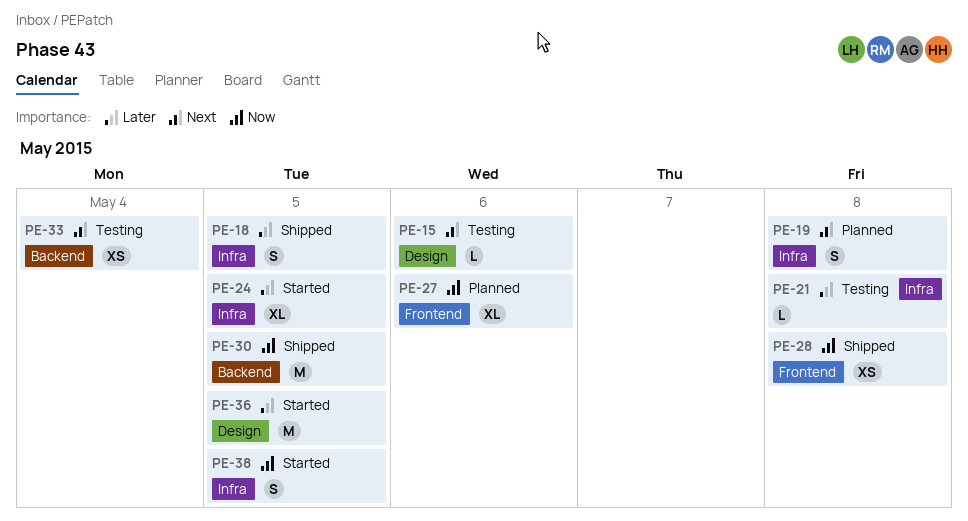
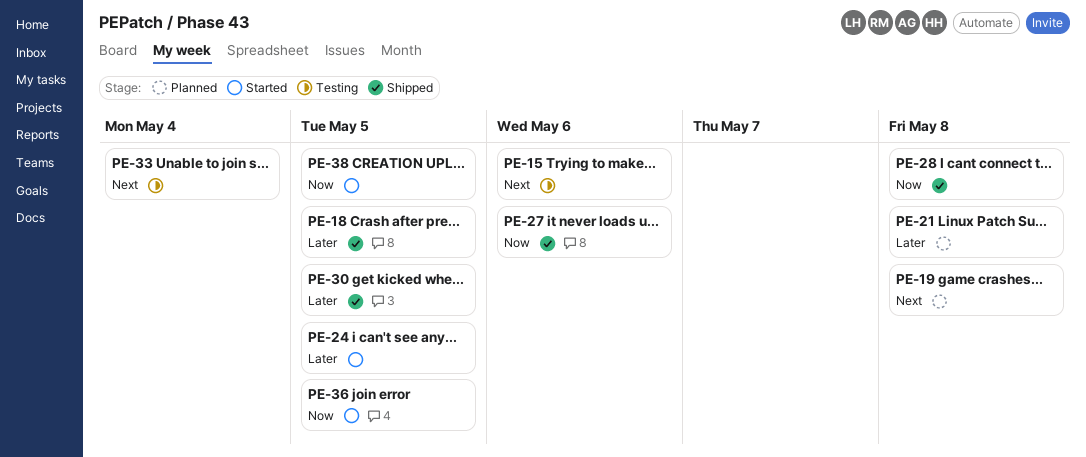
PE-21, status: Testing -> Planned
PE-27, status: Planned -> Shipped
PE-30, priority: Now -> Later
PE-36, priority: Later -> Now

